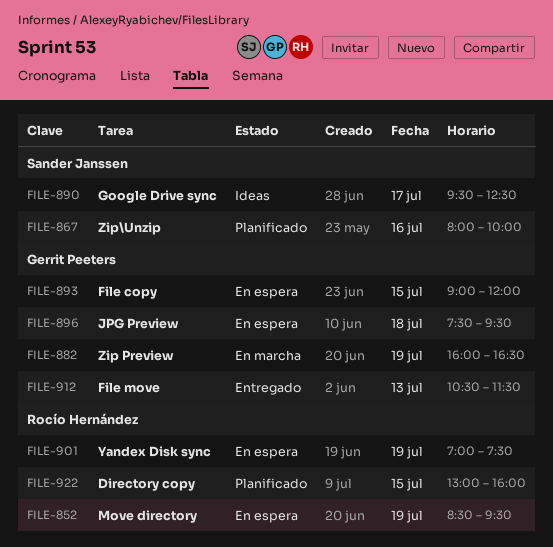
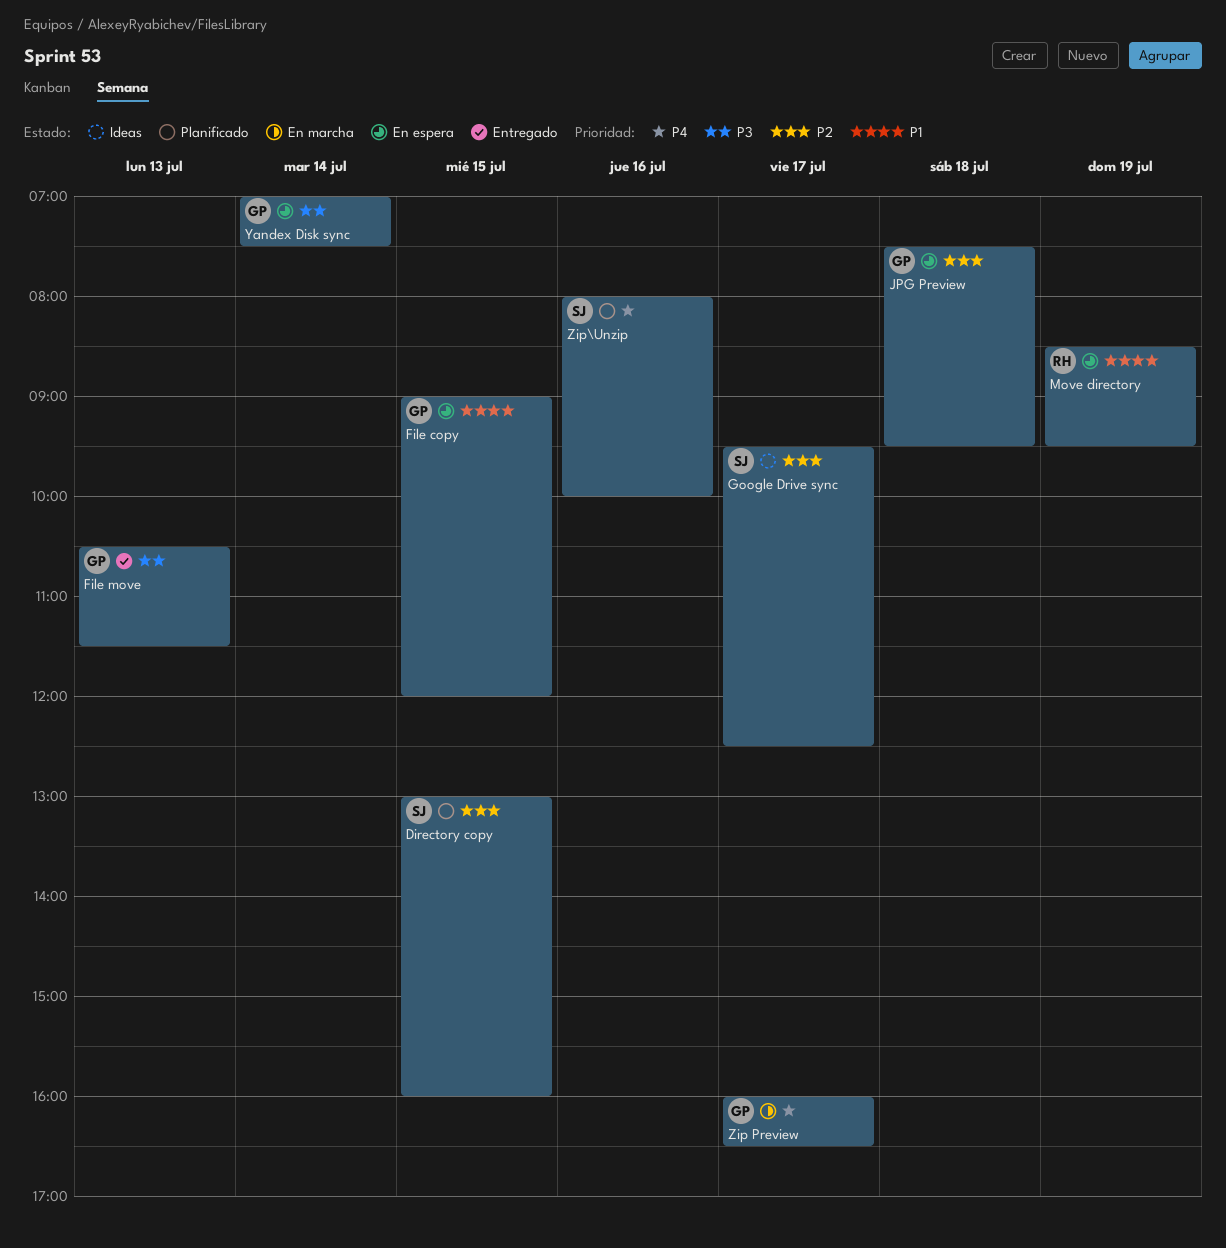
Directory copy, owner: Rocío Hernández -> Sander Janssen
Yandex Disk sync, owner: Rocío Hernández -> Gerrit Peeters
Yandex Disk sync, day: Jul 19 -> Jul 14
Zip Preview, day: Jul 19 -> Jul 17

